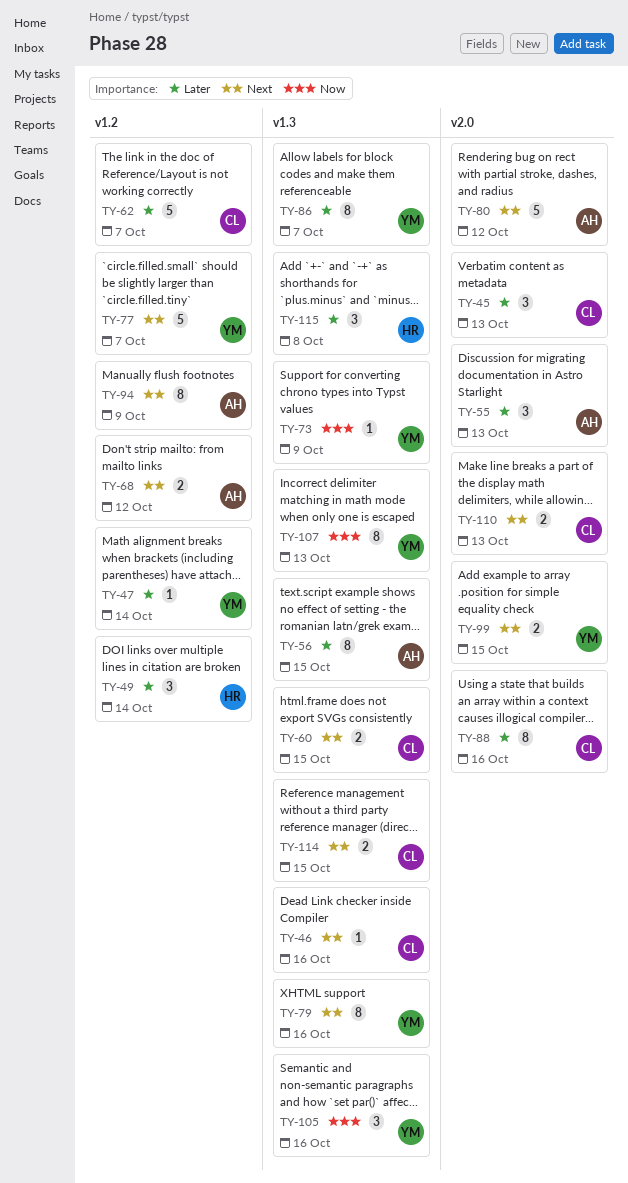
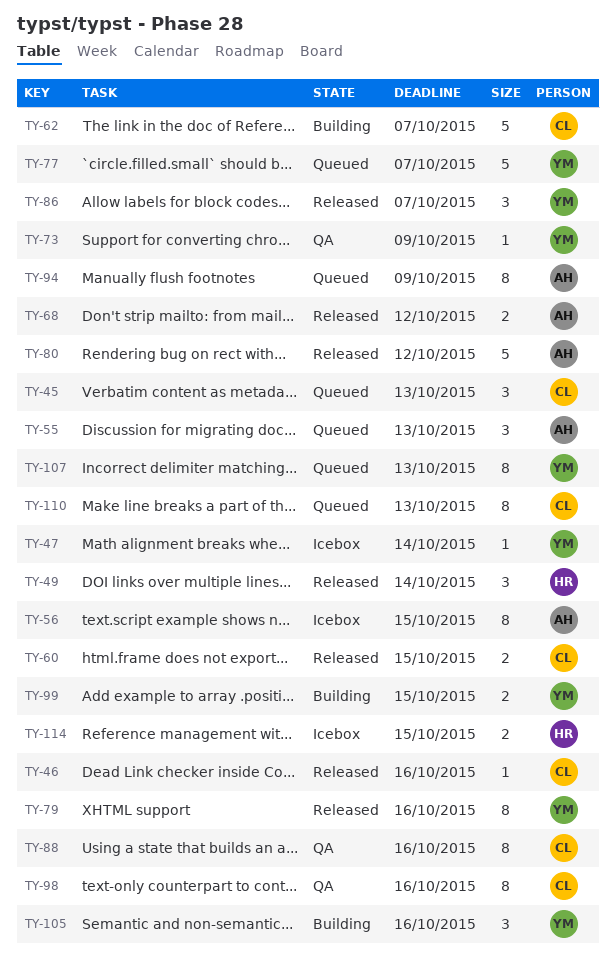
TY-86, estimate: 8 -> 3
TY-98: none -> present
TY-110, estimate: 2 -> 8
TY-114, owner: CL -> HR
TY-115: present -> none

